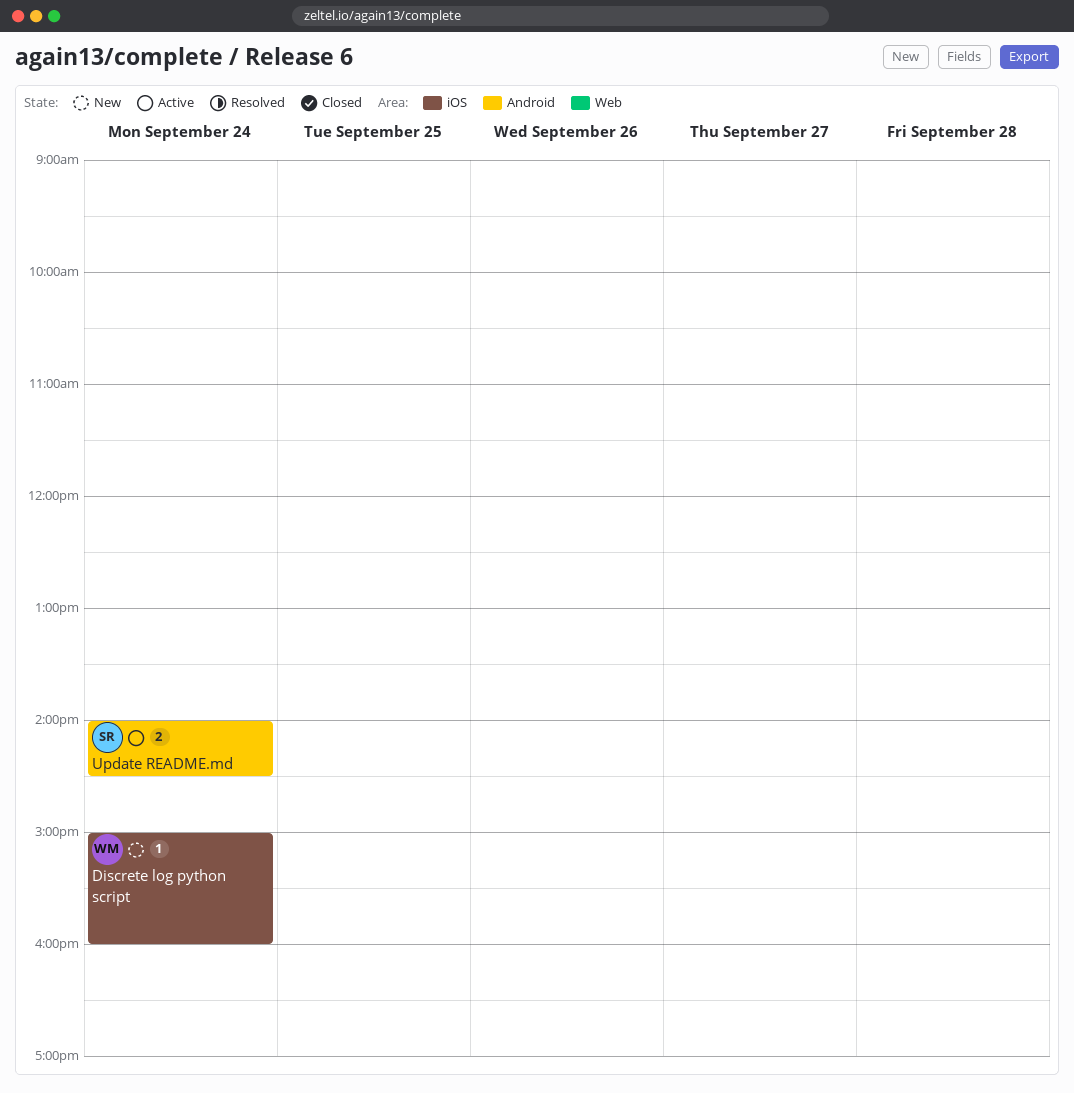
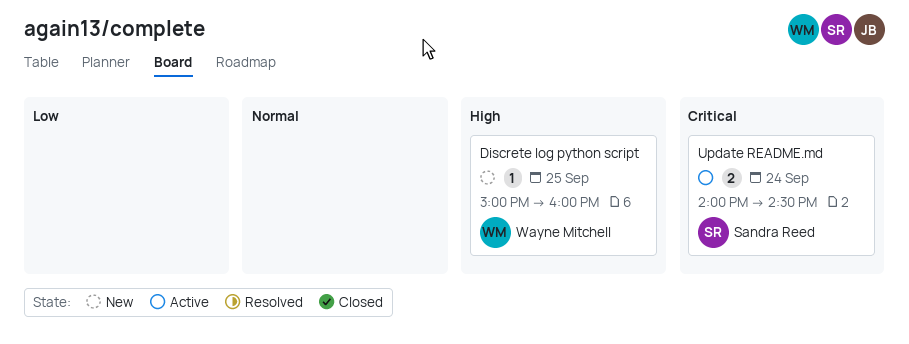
Discrete log python script, day: Sep 24 -> Sep 25

